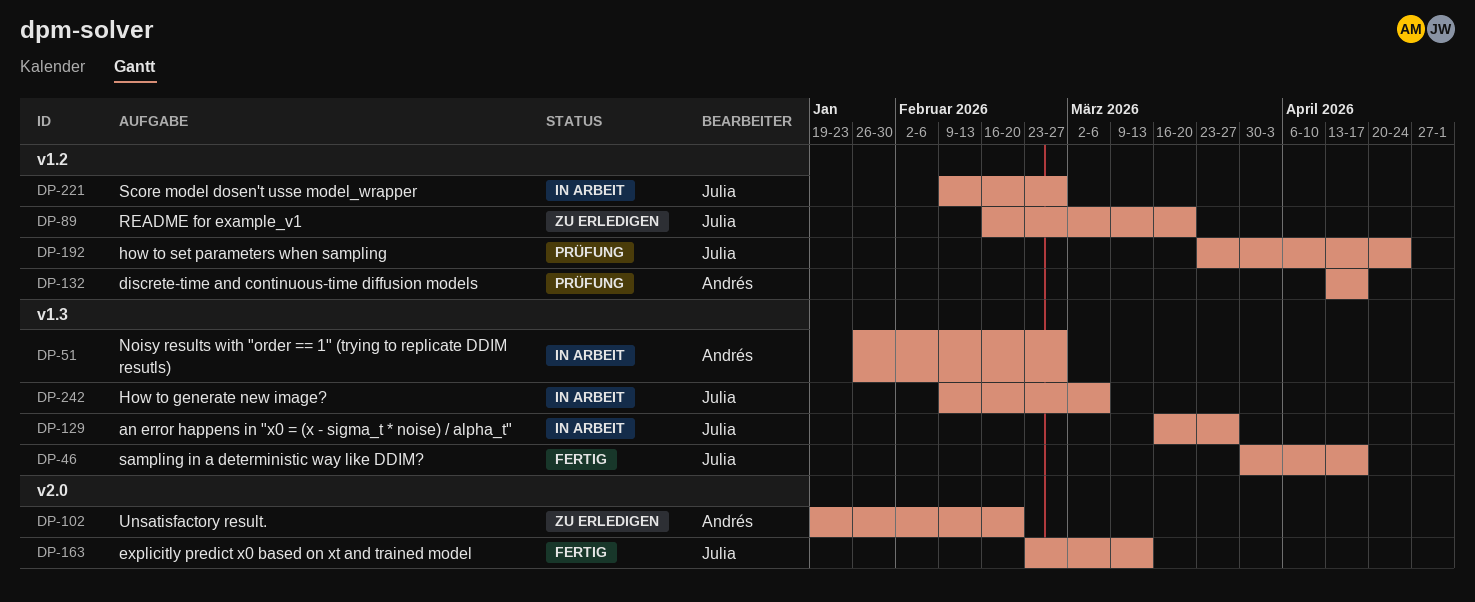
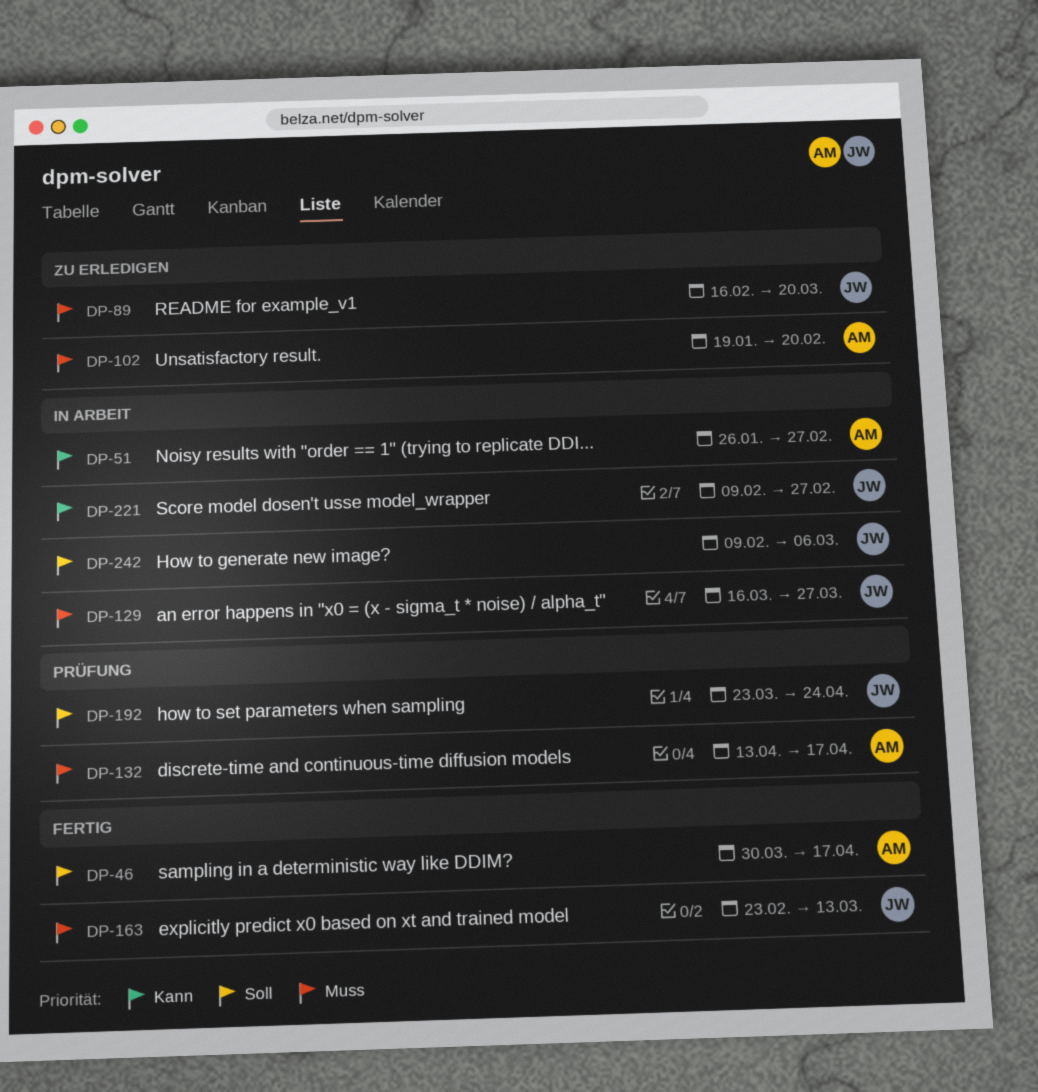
DP-46, owner: Julia -> Andrés

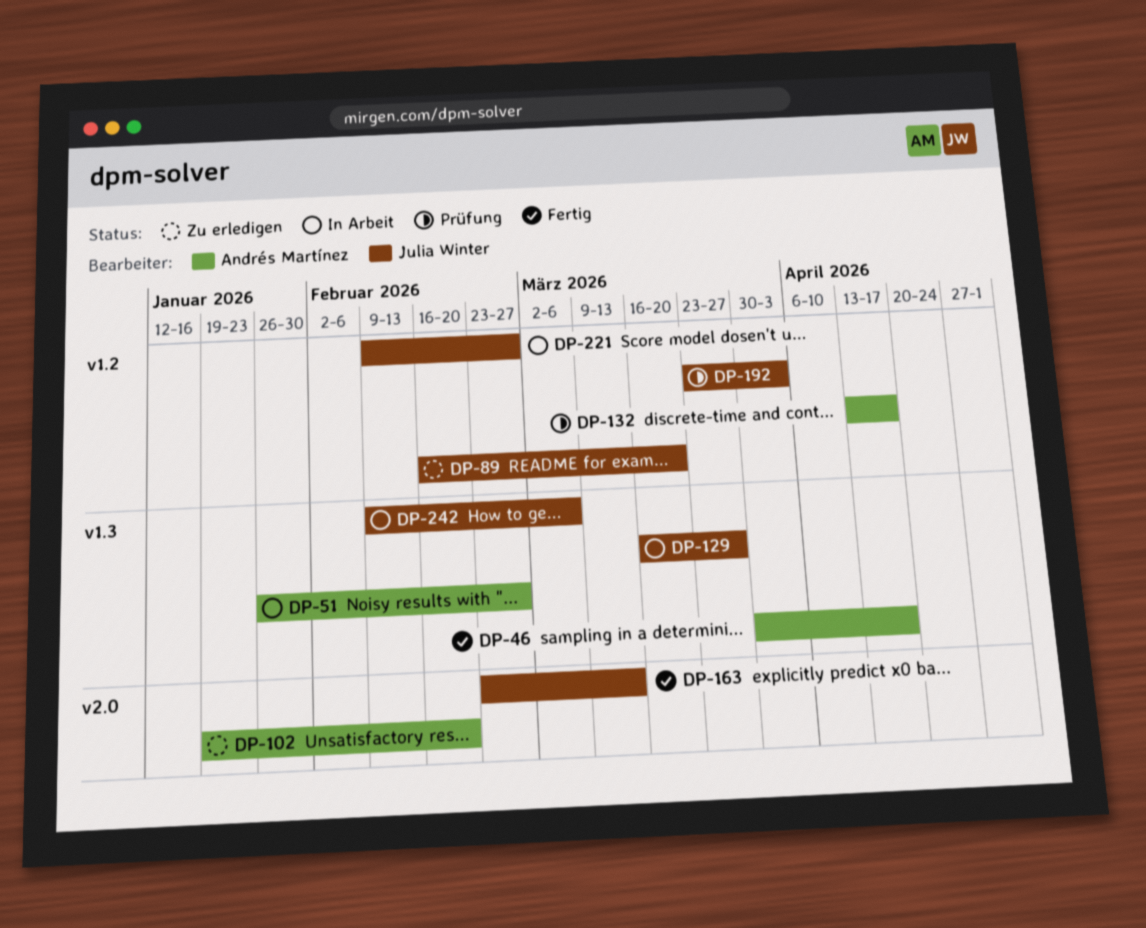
DP-192, due: Apr 24 -> Apr 3

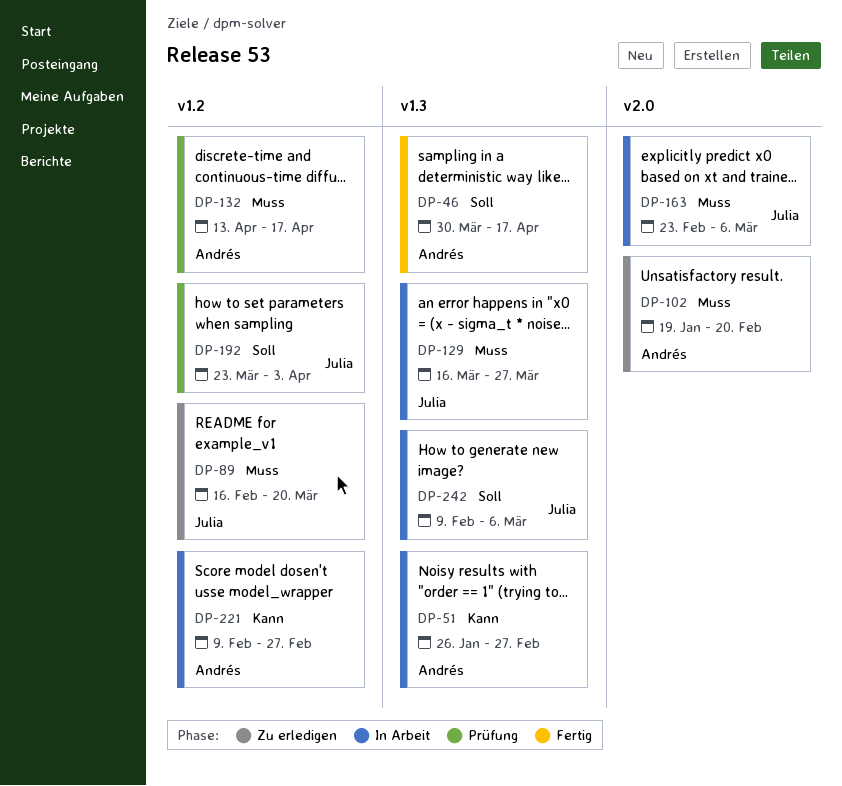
DP-163, status: Fertig -> In Arbeit
DP-163, due: Mar 13 -> Mar 6
DP-221, owner: Julia Winter -> Andrés Martínez

